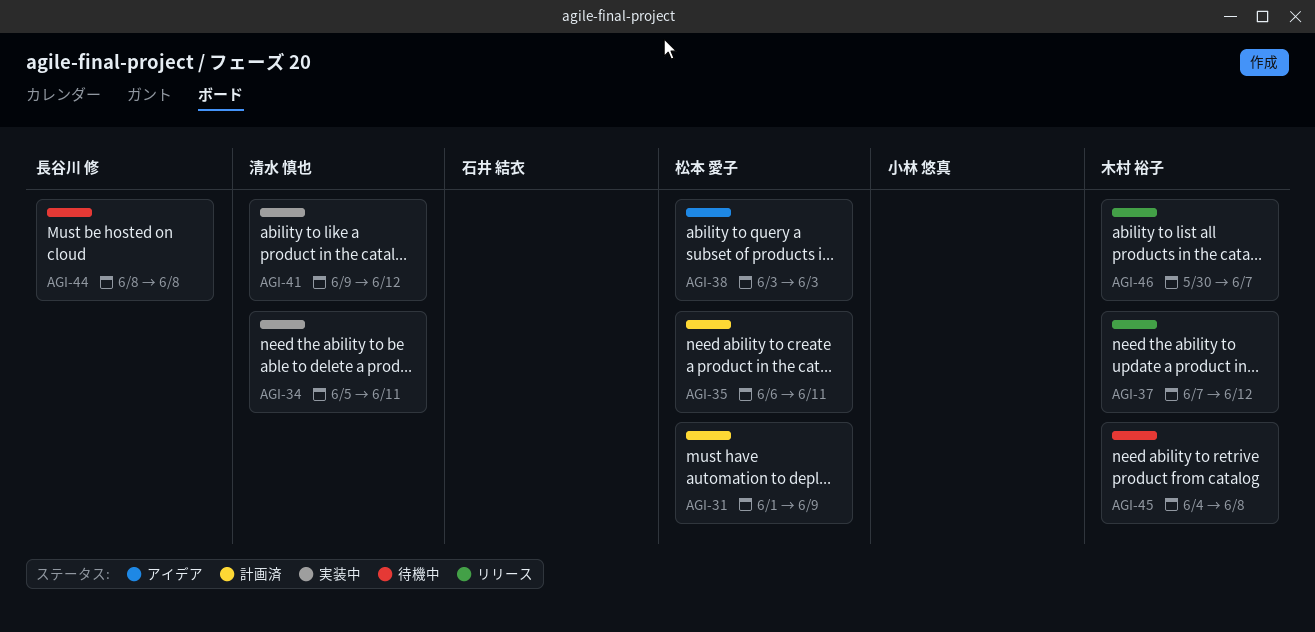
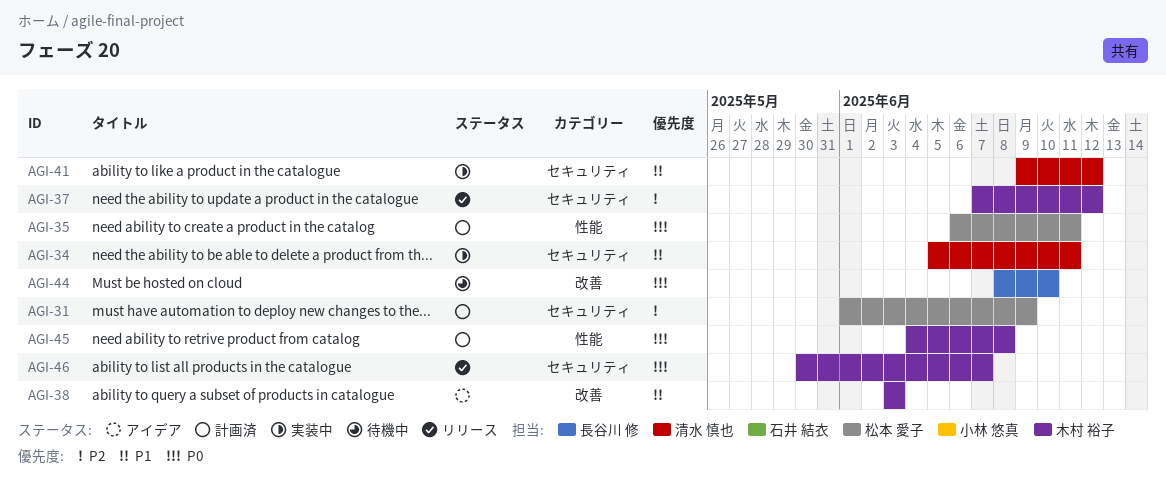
AGI-38, owner: 松本 愛子 -> 木村 裕子
AGI-44, due: Jun 8 -> Jun 10
AGI-45, status: 待機中 -> 計画済

